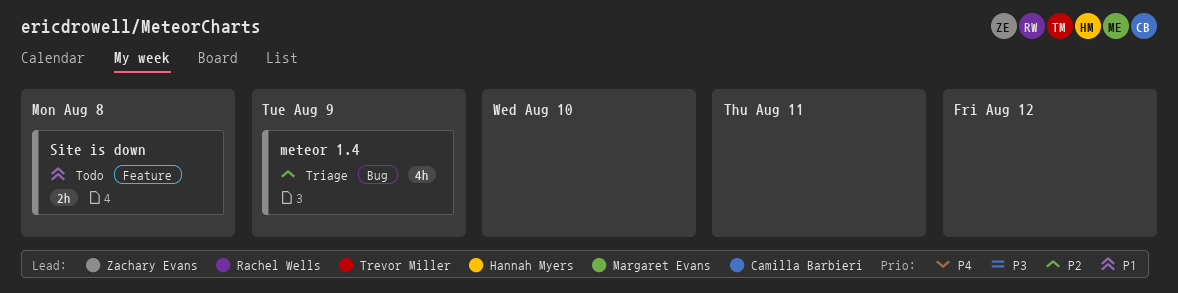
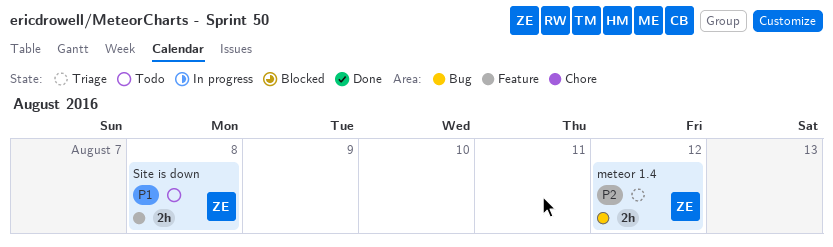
meteor 1.4, estimate: 4h -> 2h
meteor 1.4, due: Aug 9 -> Aug 12

